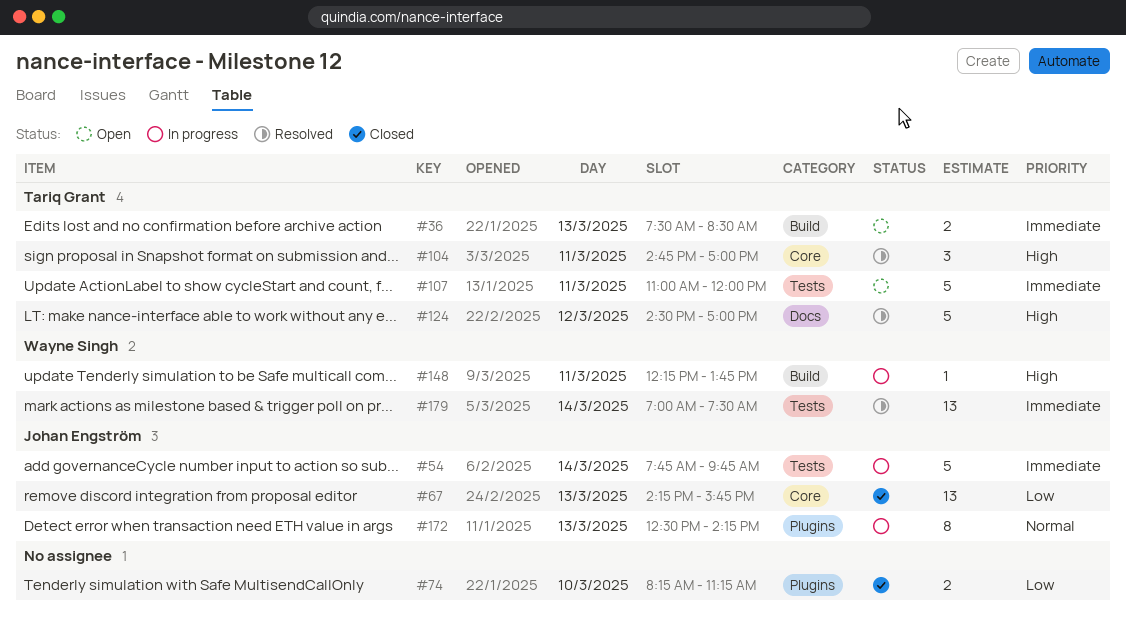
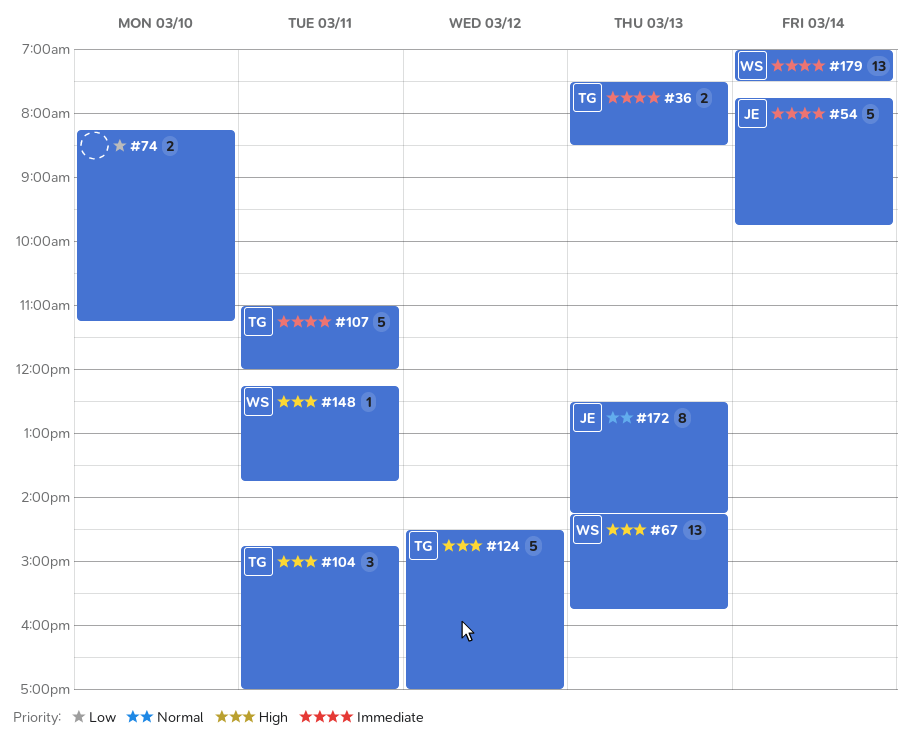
#67, owner: Johan Engström -> Wayne Singh
#67, priority: Low -> High

